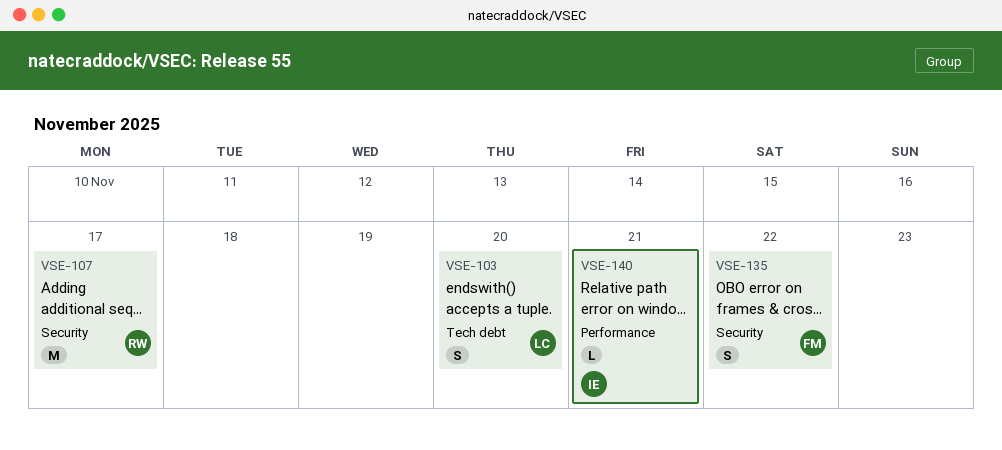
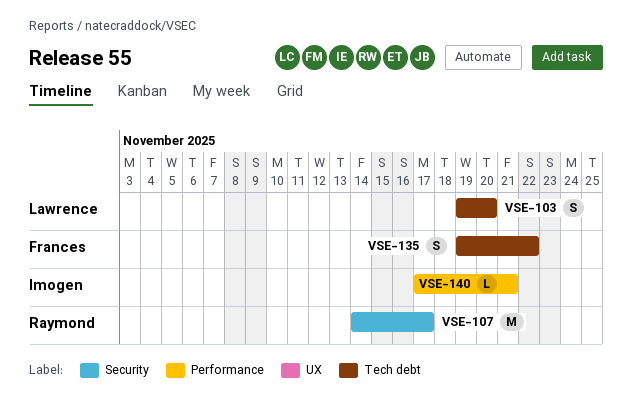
VSE-135, label: Security -> Tech debt

